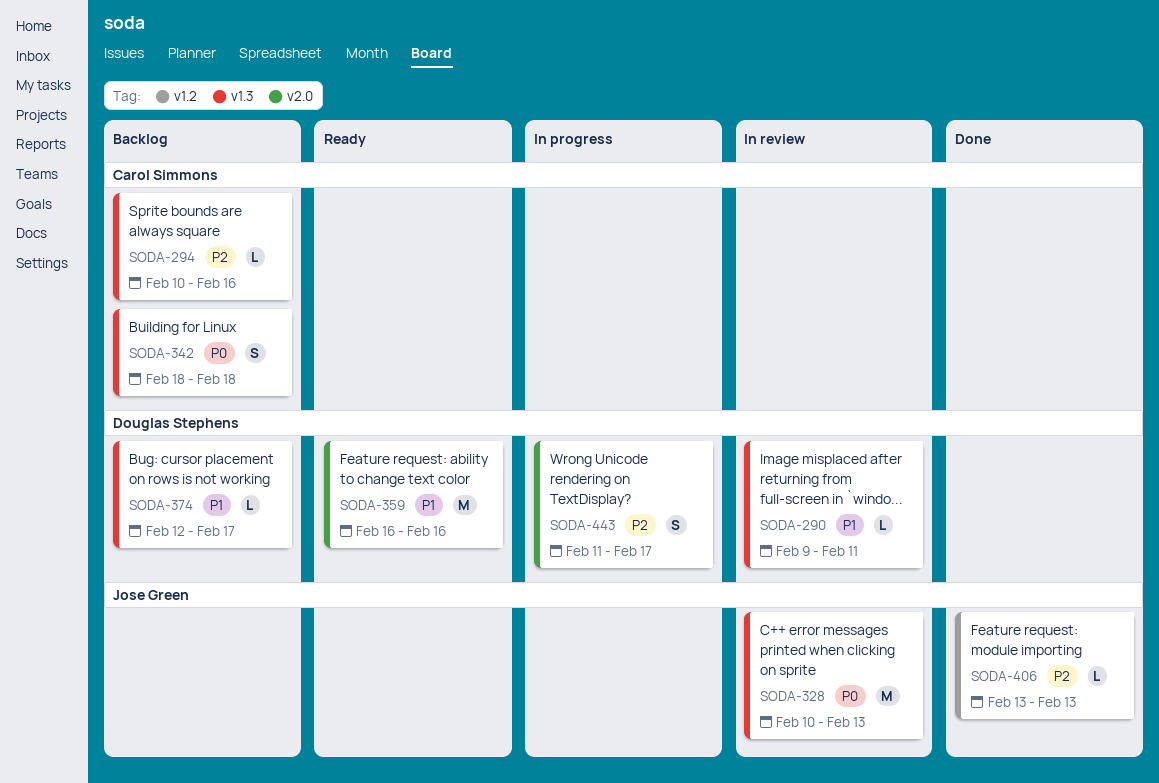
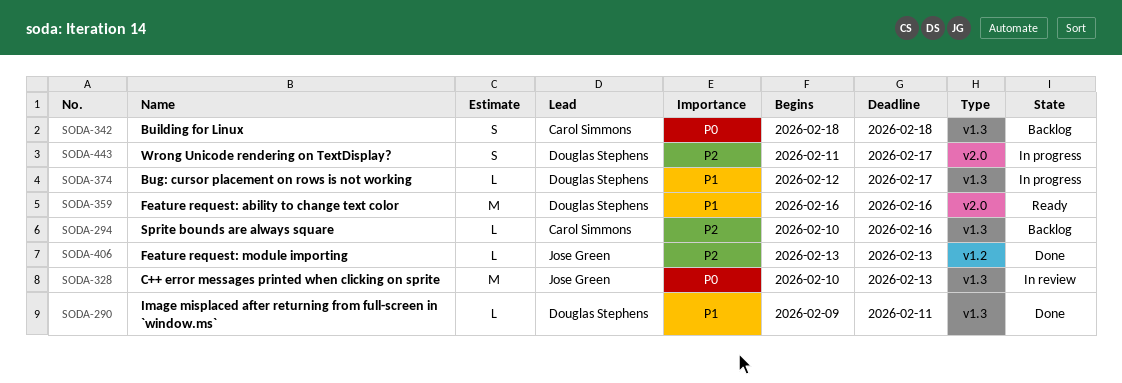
SODA-290, status: In review -> Done
SODA-374, status: Backlog -> In progress

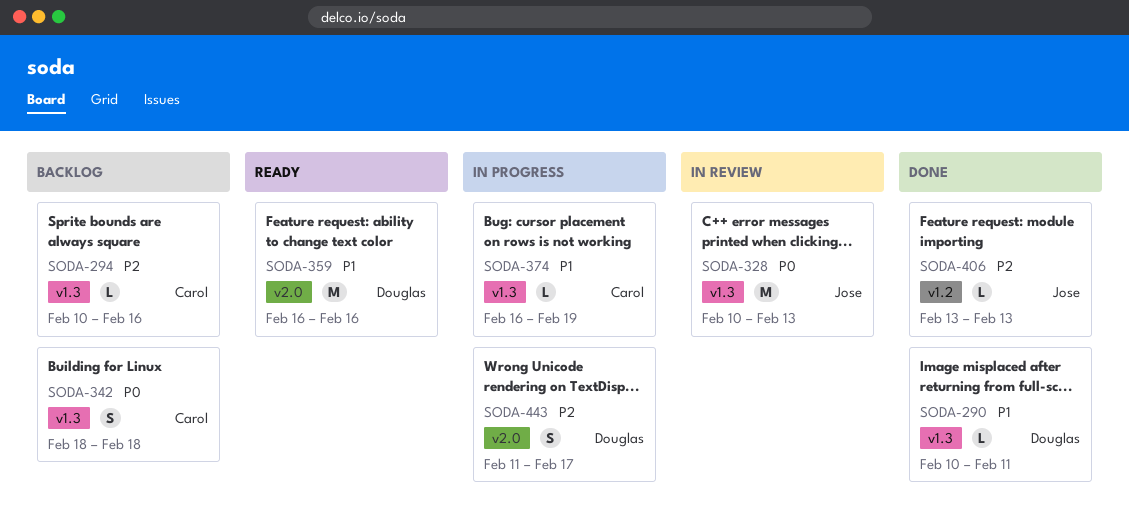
SODA-290, start: Feb 9 -> Feb 10
SODA-374, owner: Douglas Stephens -> Carol Simmons
SODA-374, start: Feb 12 -> Feb 16
SODA-374, due: Feb 17 -> Feb 19

